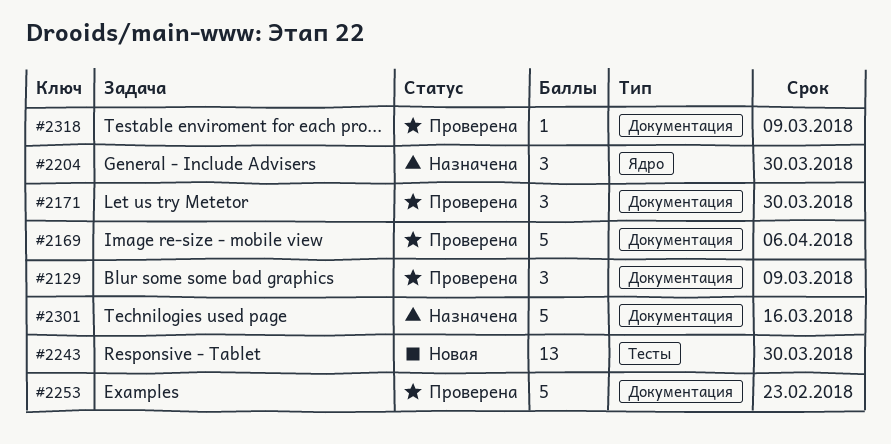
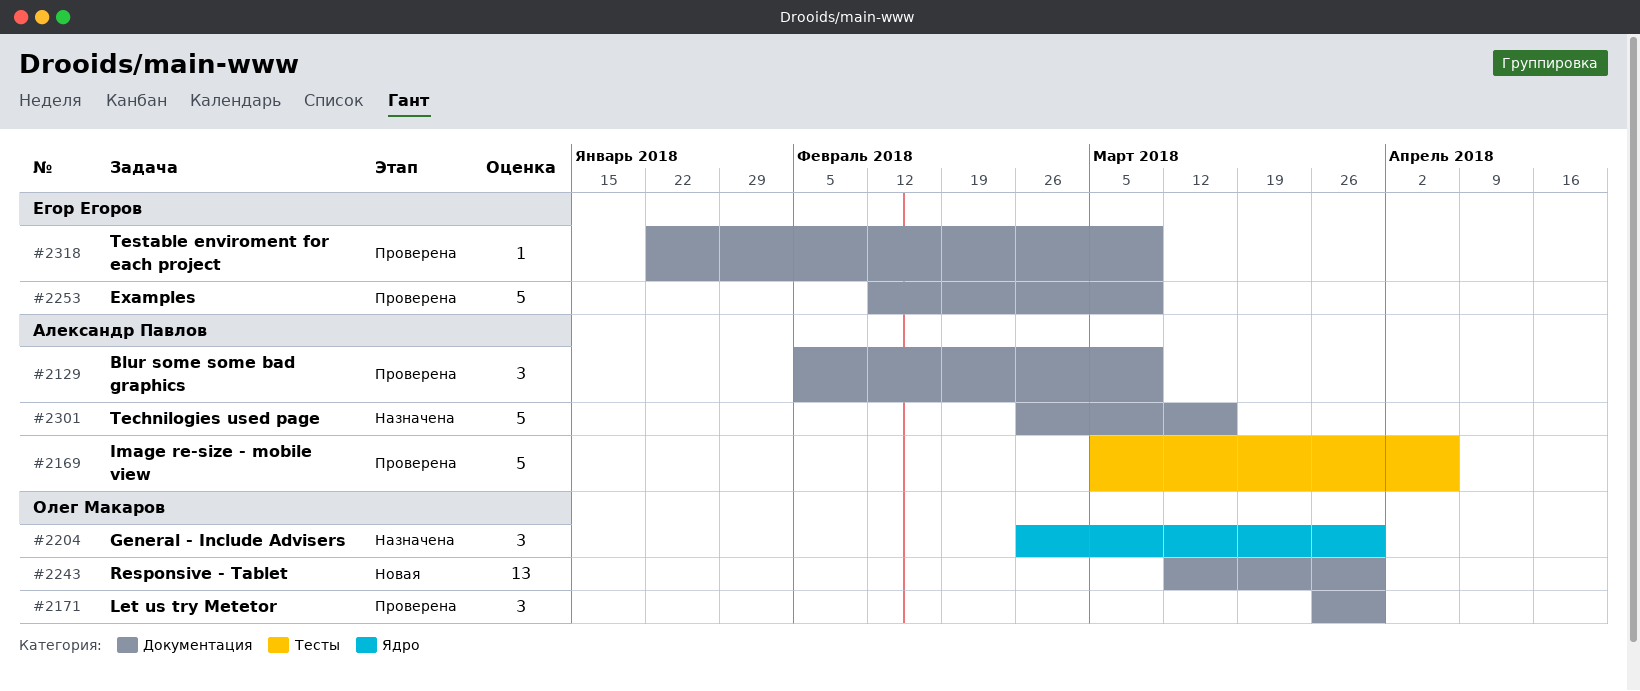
#2169, label: Документация -> Тесты
#2243, label: Тесты -> Документация
#2253, due: Feb 23 -> Mar 9

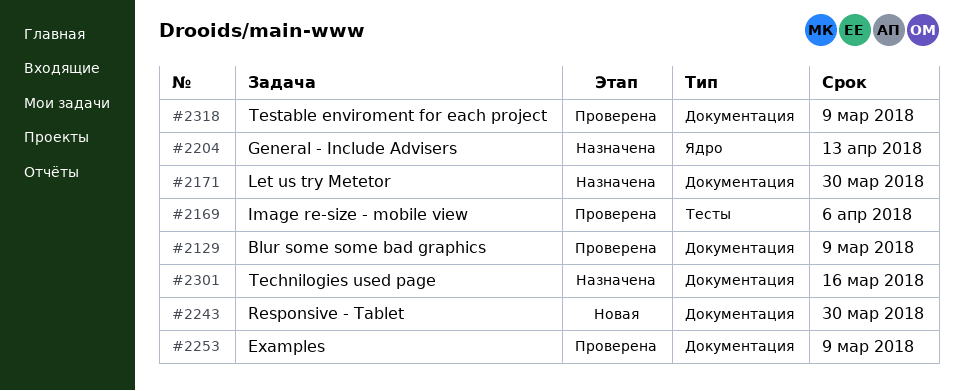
#2171, status: Проверена -> Назначена
#2204, due: Mar 30 -> Apr 13

